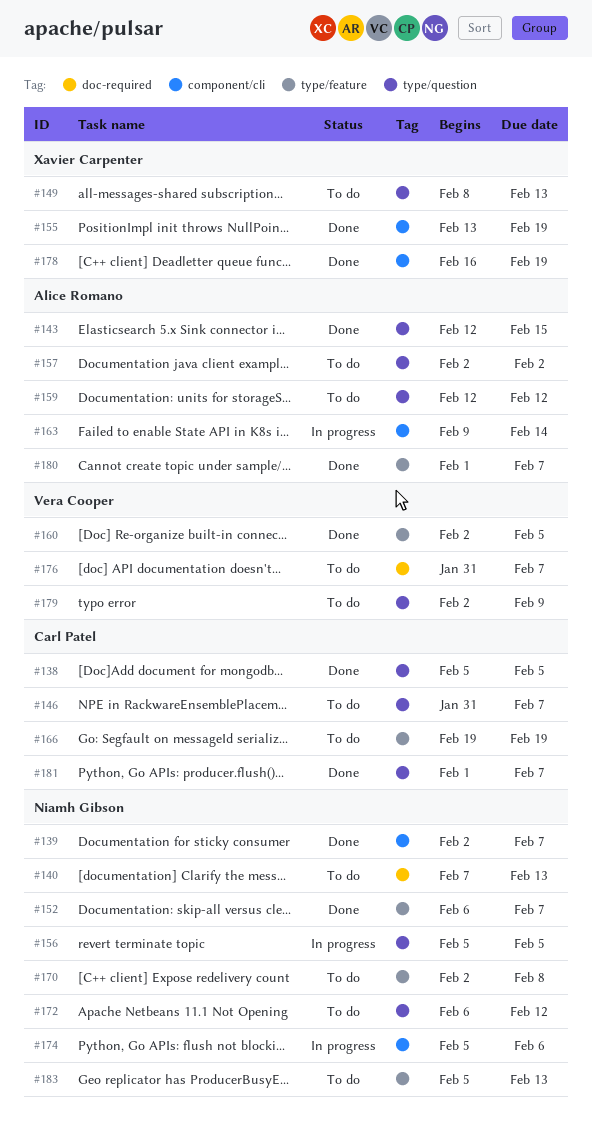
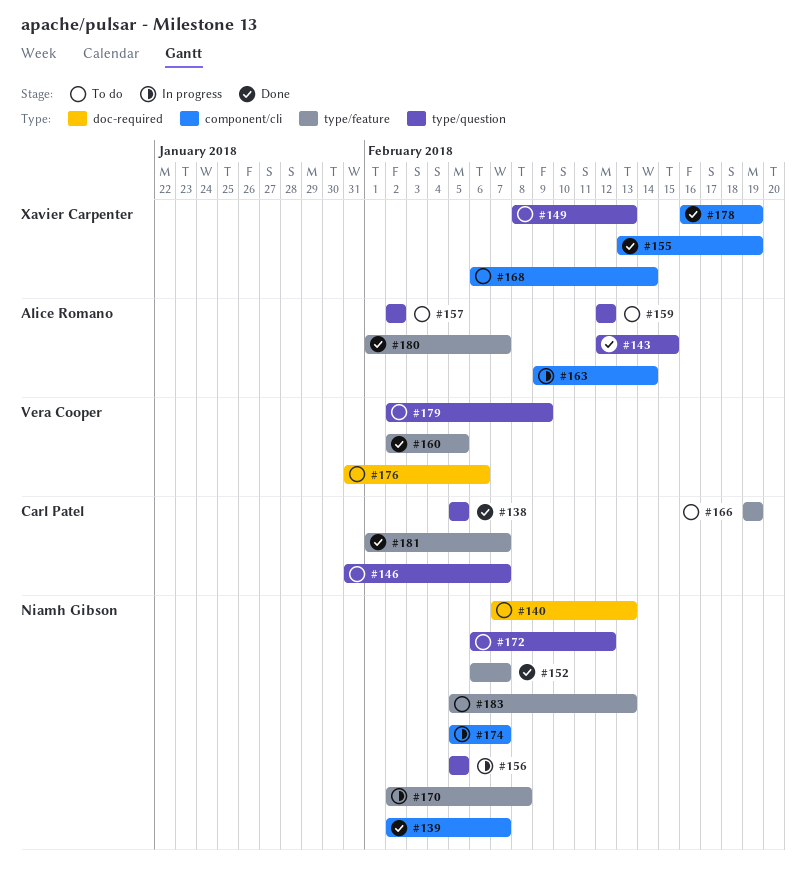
#168: none -> present
#170, status: To do -> In progress
#174, due: Feb 6 -> Feb 7
#176, due: Feb 7 -> Feb 6
#181, label: type/question -> type/feature

